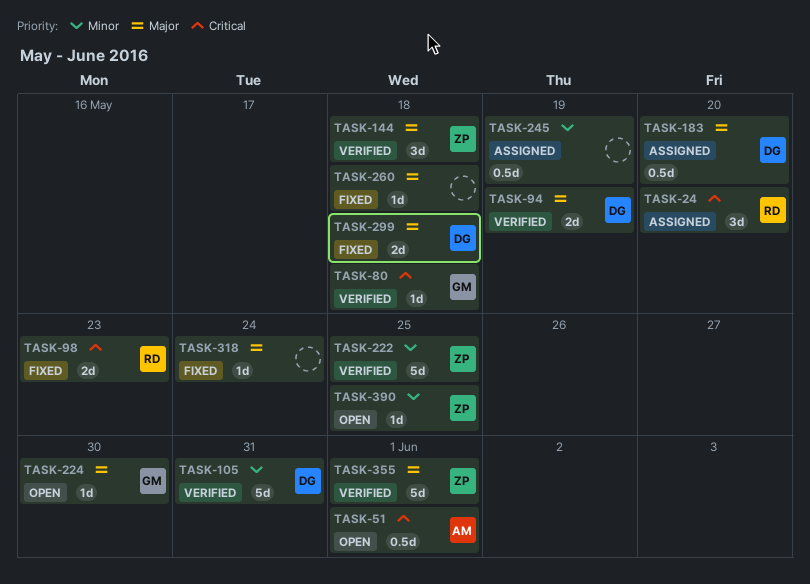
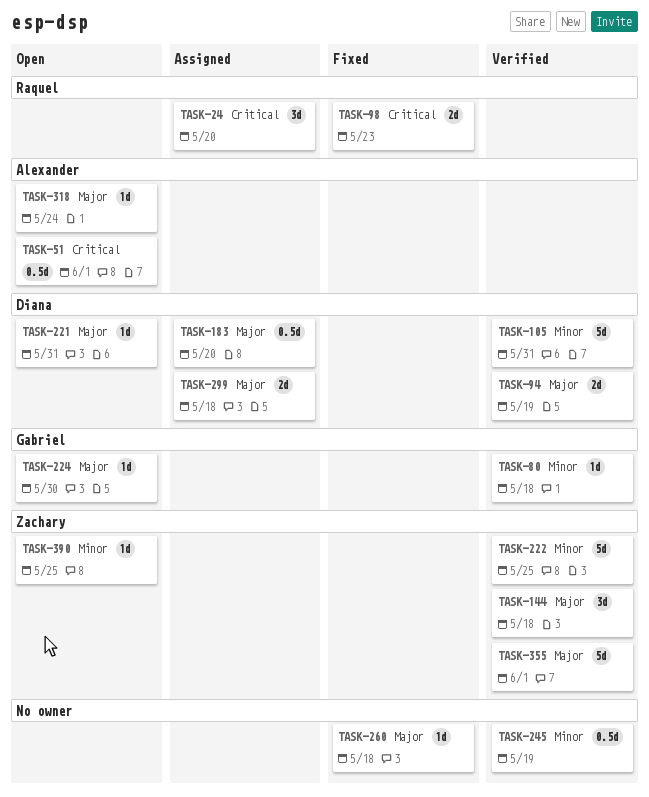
TASK-80, priority: Critical -> Minor
TASK-221: none -> present
TASK-245, status: Assigned -> Verified
TASK-299, status: Fixed -> Assigned
TASK-318, status: Fixed -> Open
TASK-318, owner: none -> Alexander

